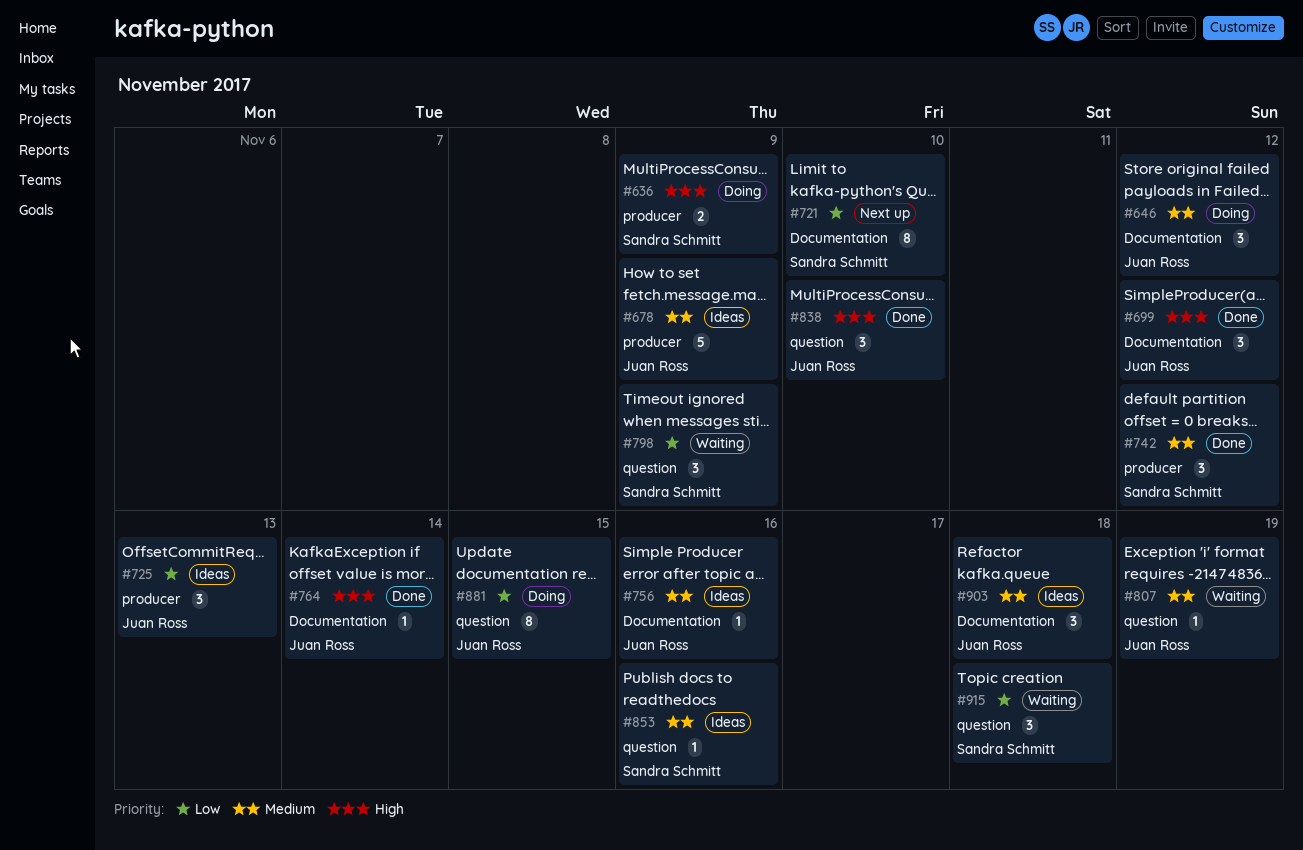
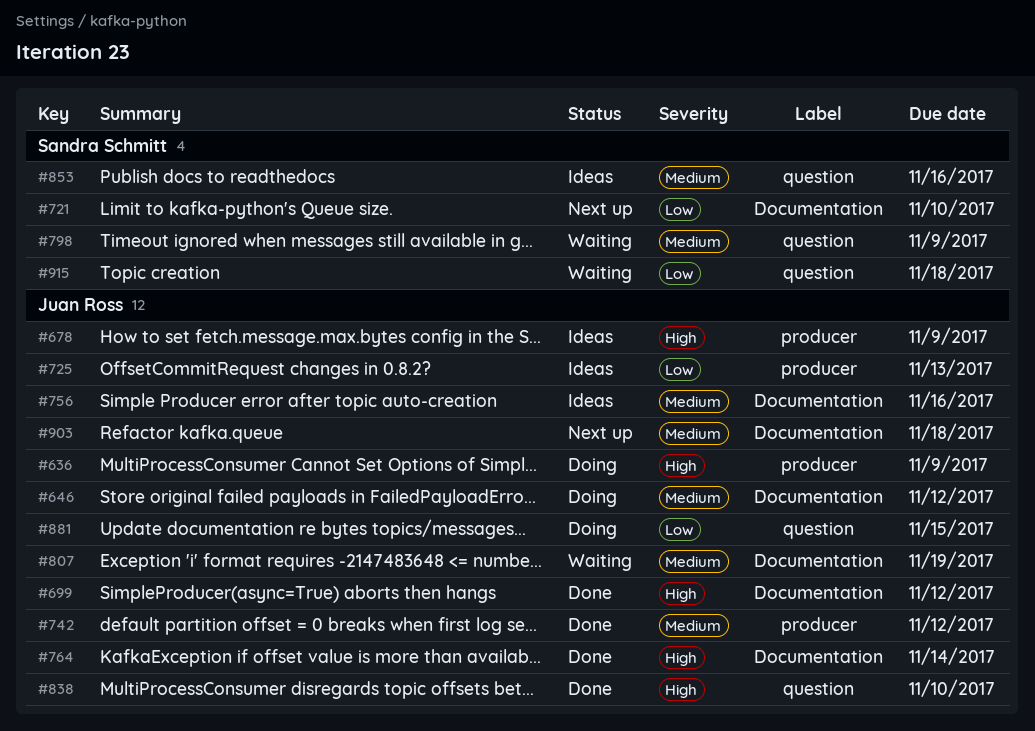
#636, owner: Sandra Schmitt -> Juan Ross
#678, priority: Medium -> High
#742, owner: Sandra Schmitt -> Juan Ross
#798, priority: Low -> Medium
#807, label: question -> Documentation
#903, status: Ideas -> Next up

